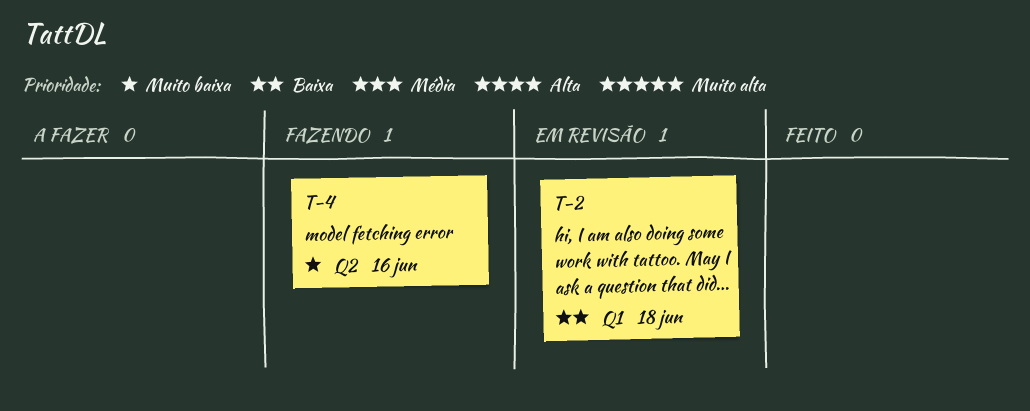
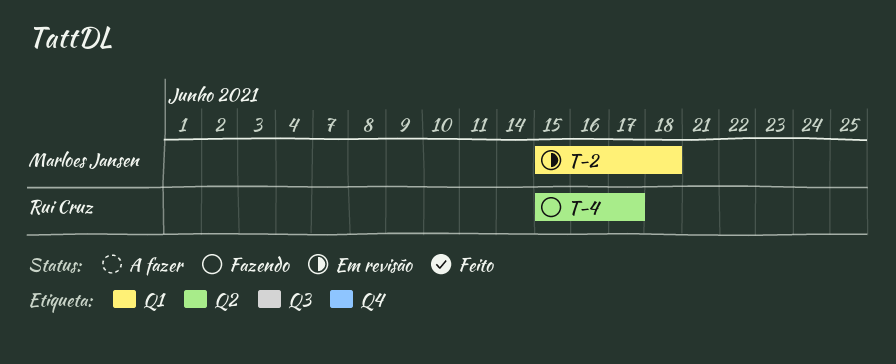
T-4, due: Jun 16 -> Jun 17

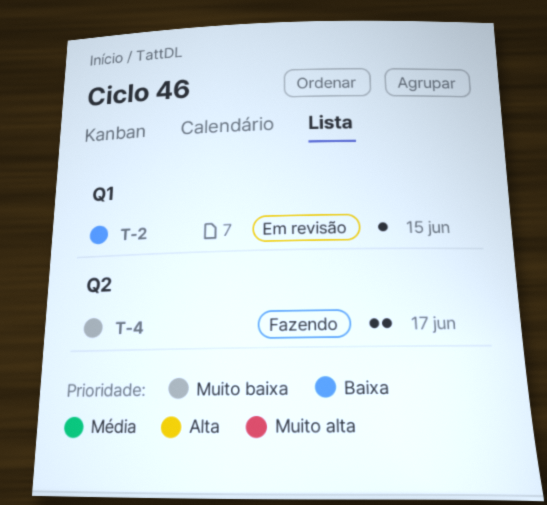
T-2, due: Jun 18 -> Jun 15

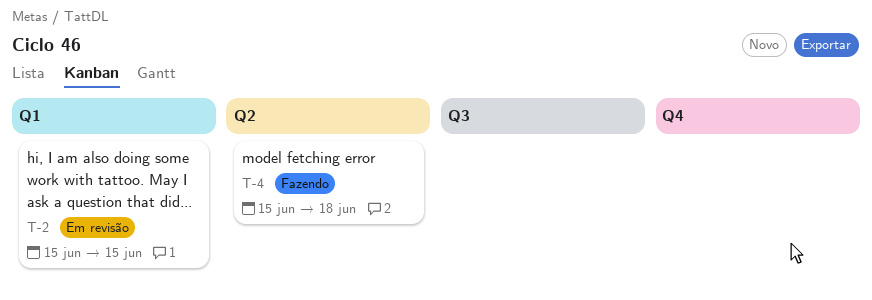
T-4, due: Jun 17 -> Jun 18

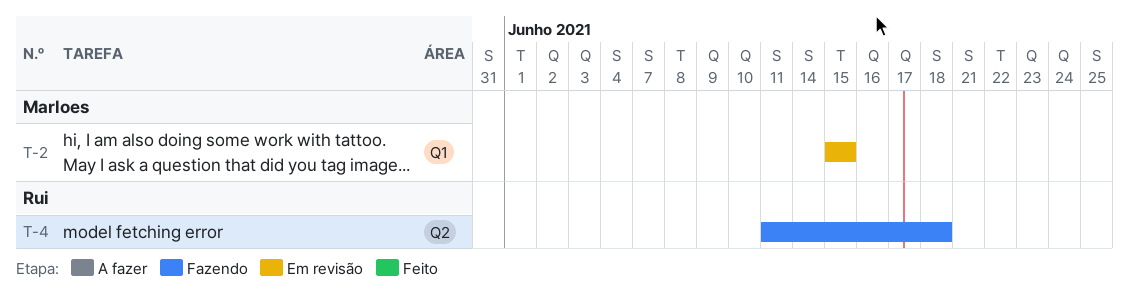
T-4, start: Jun 15 -> Jun 11

